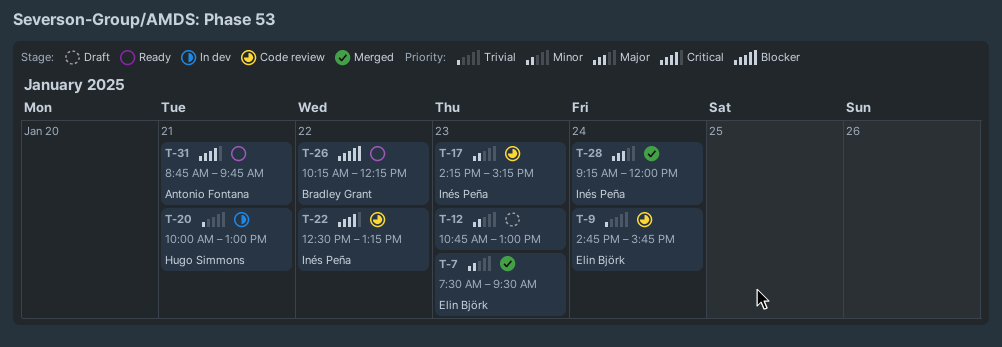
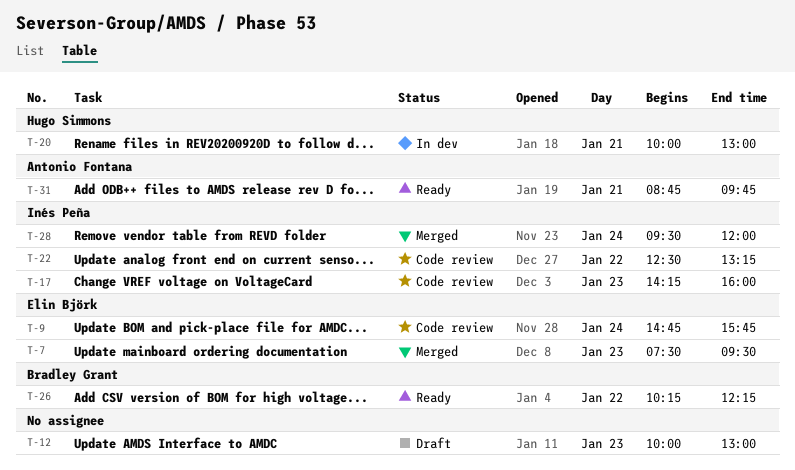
T-12, begins: 10:45 -> 10:00
T-17, ends: 15:15 -> 16:00
T-28, begins: 09:15 -> 09:30

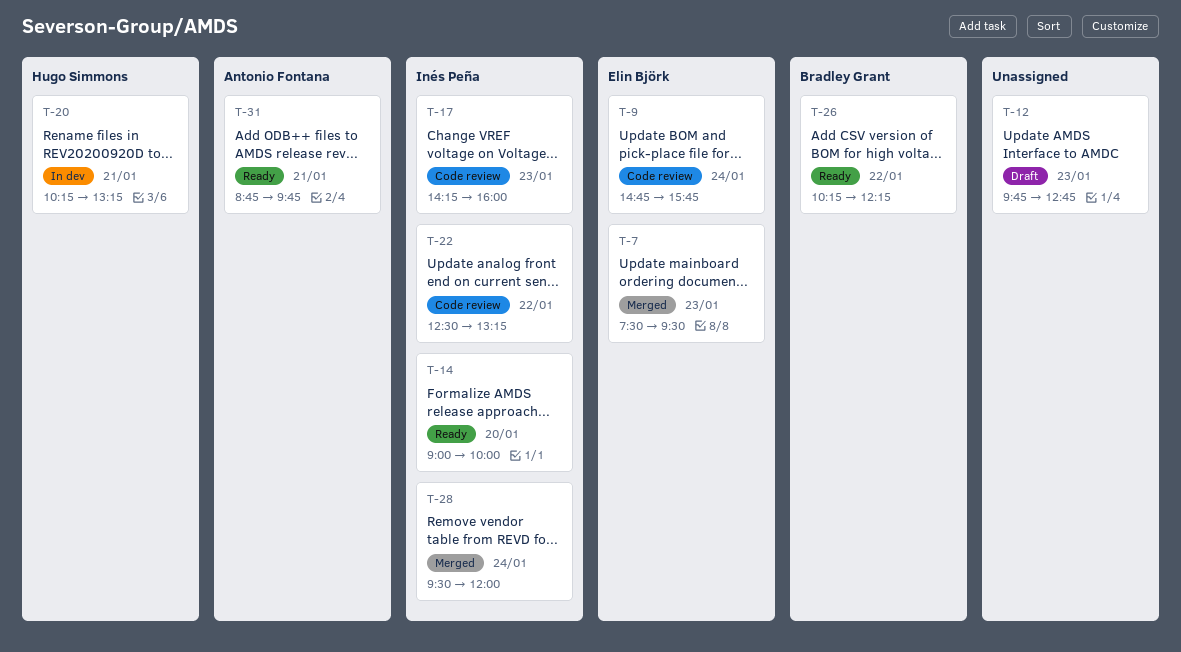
T-12, begins: 10:00 -> 09:45
T-12, ends: 13:00 -> 12:45
T-14: none -> present
T-20, begins: 10:00 -> 10:15
T-20, ends: 13:00 -> 13:15

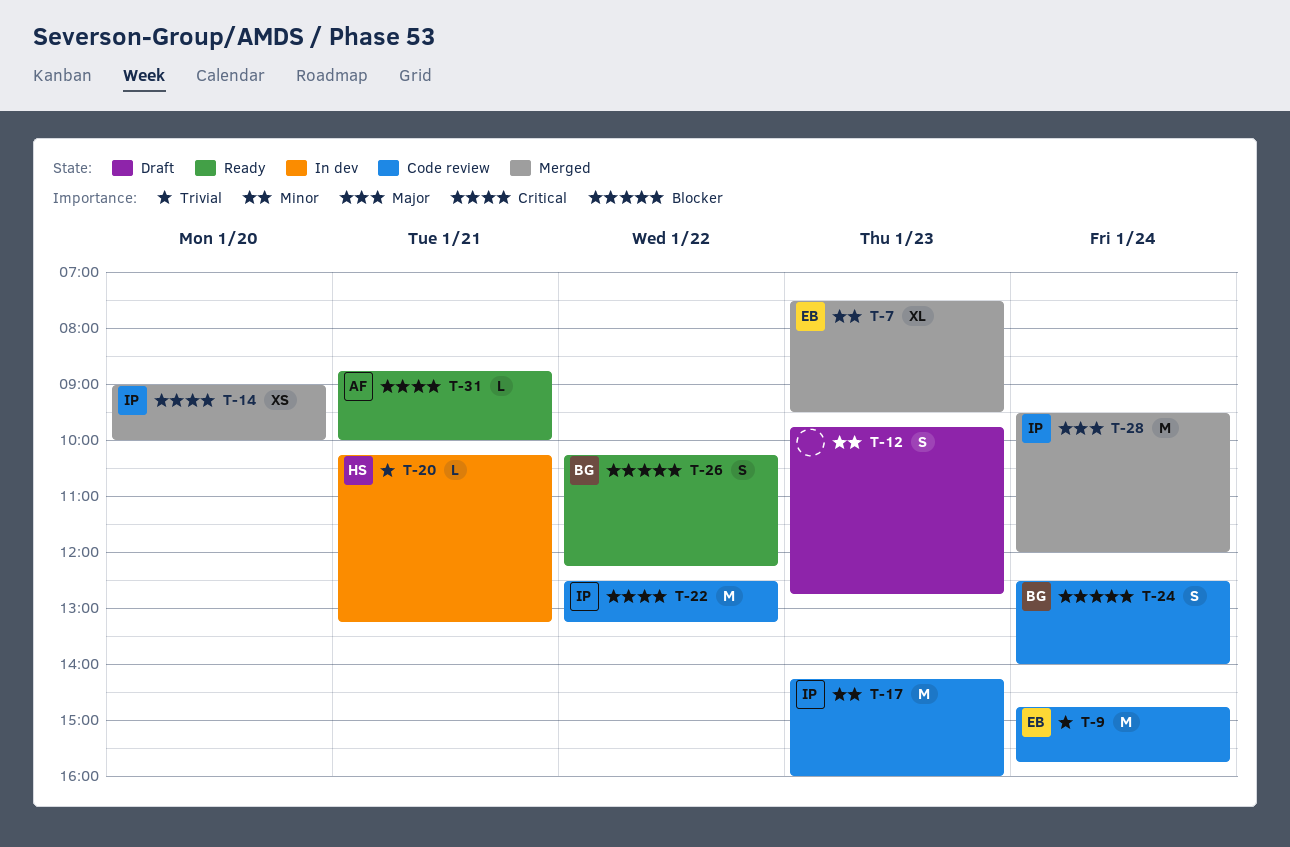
T-14, status: Ready -> Merged
T-24: none -> present
T-31, ends: 09:45 -> 10:00

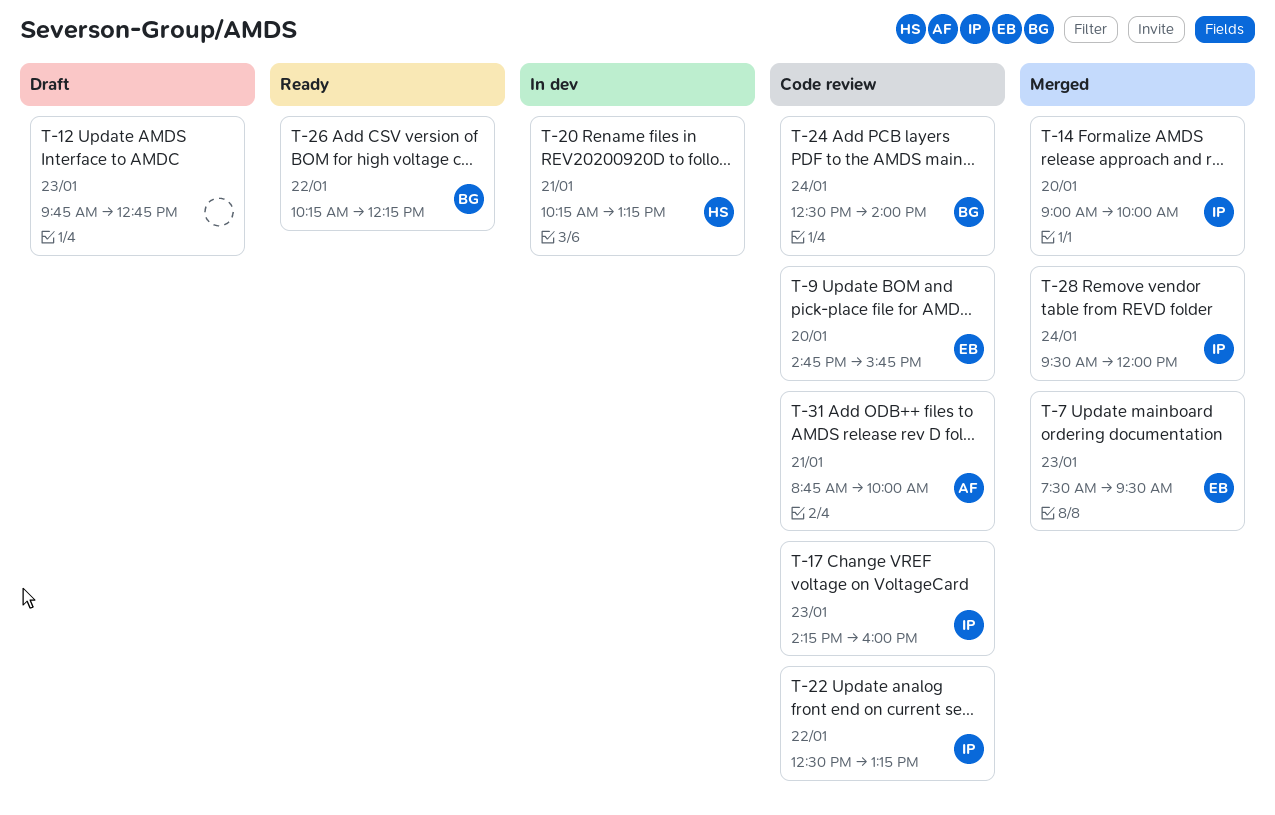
T-9, day: Jan 24 -> Jan 20
T-31, status: Ready -> Code review

